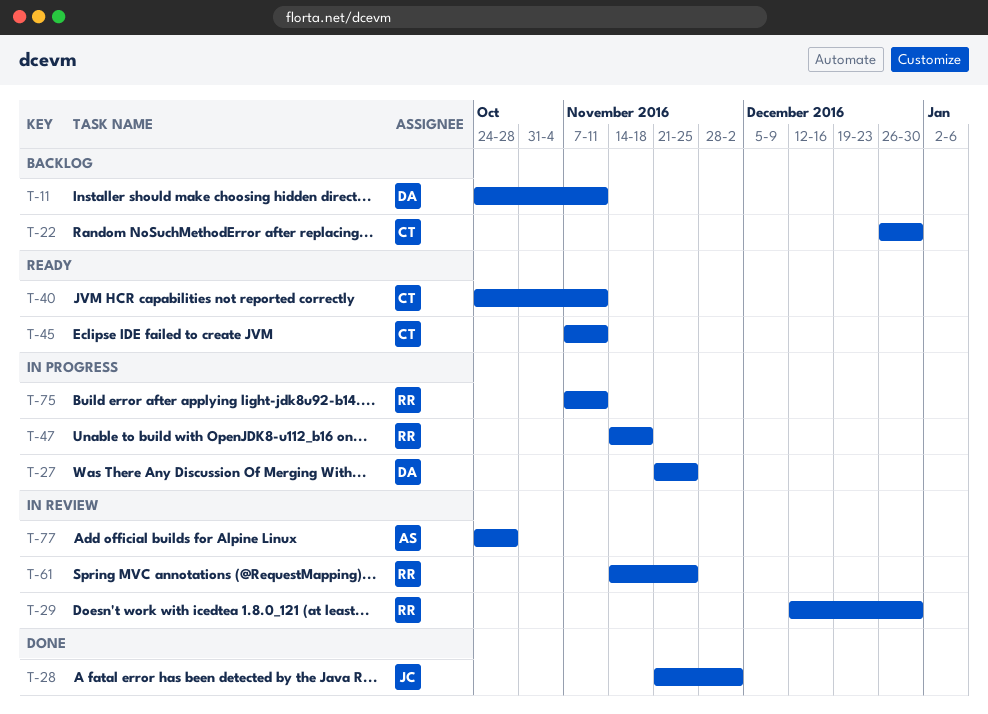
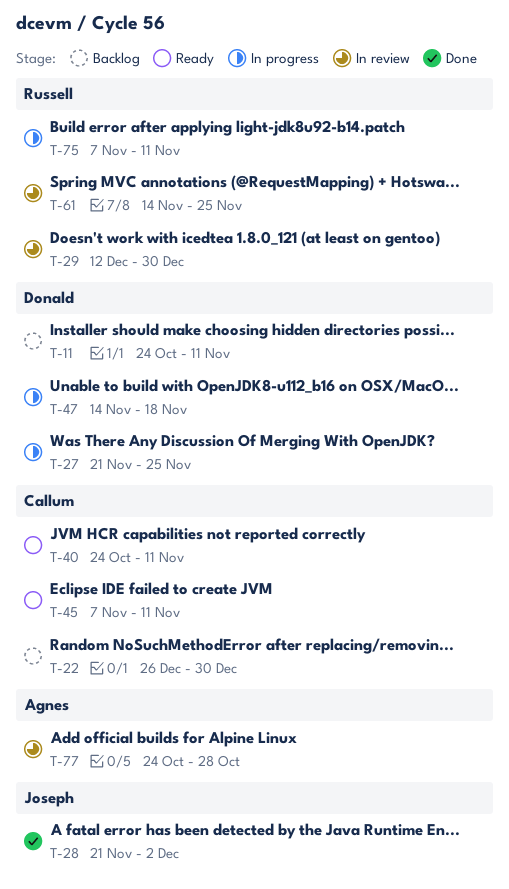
T-47, owner: Russell -> Donald

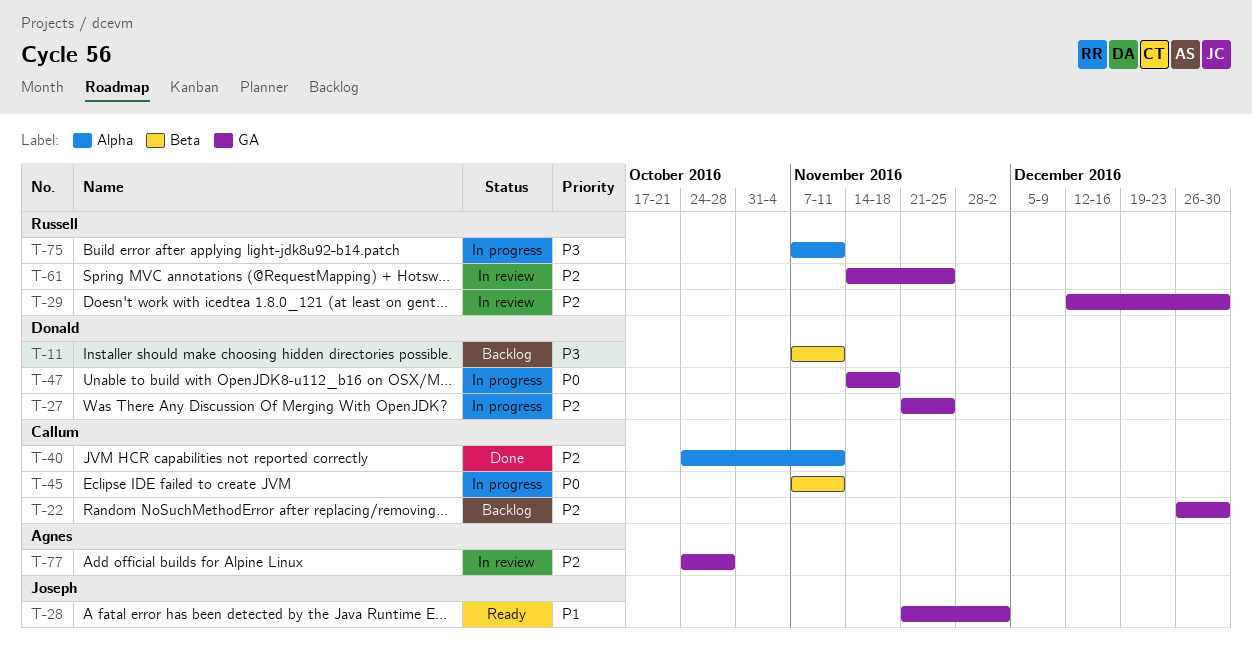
T-11, start: Oct 24 -> Nov 7
T-28, status: Done -> Ready
T-40, status: Ready -> Done
T-45, status: Ready -> In progress

